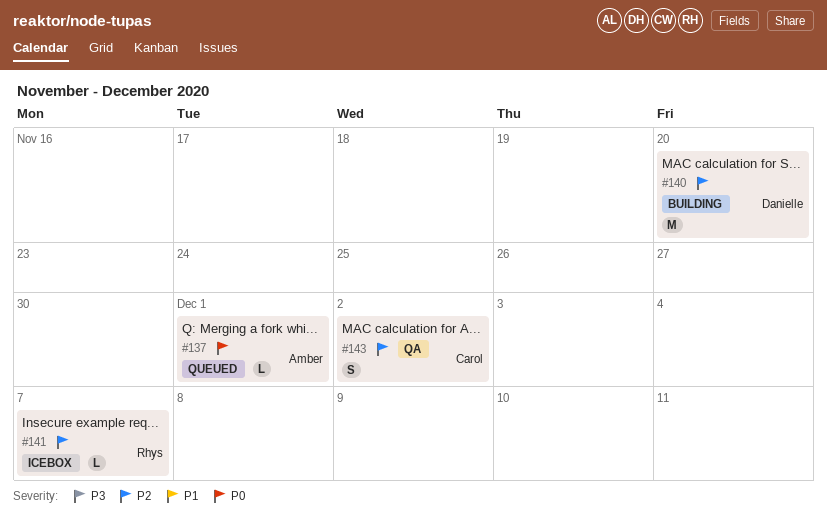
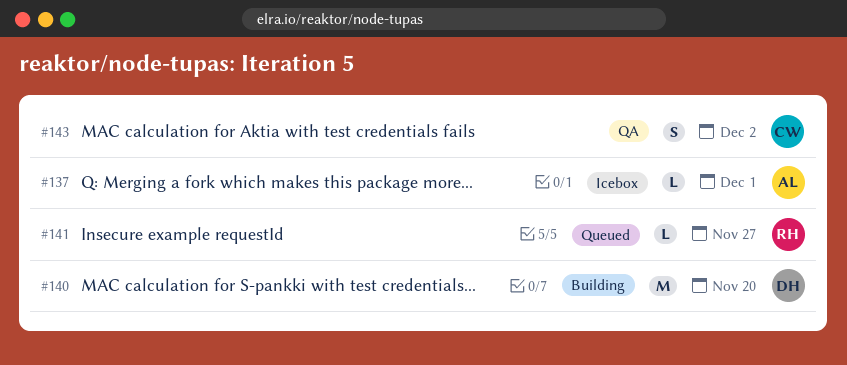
#137, status: Queued -> Icebox
#141, status: Icebox -> Queued
#141, due: Dec 7 -> Nov 27

